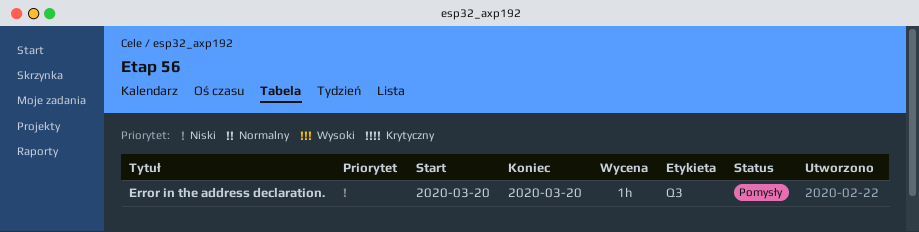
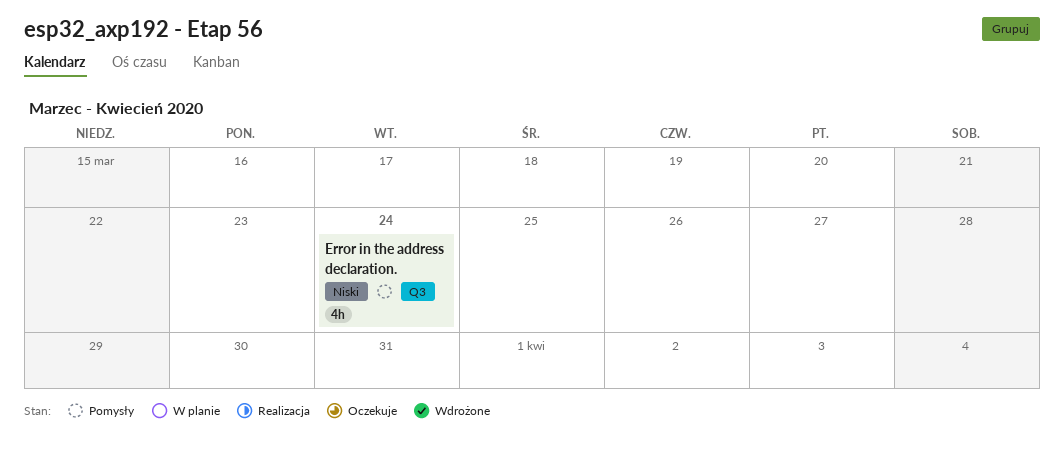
Error in the address declaration., estimate: 1h -> 4h
Error in the address declaration., due: Mar 20 -> Mar 24

